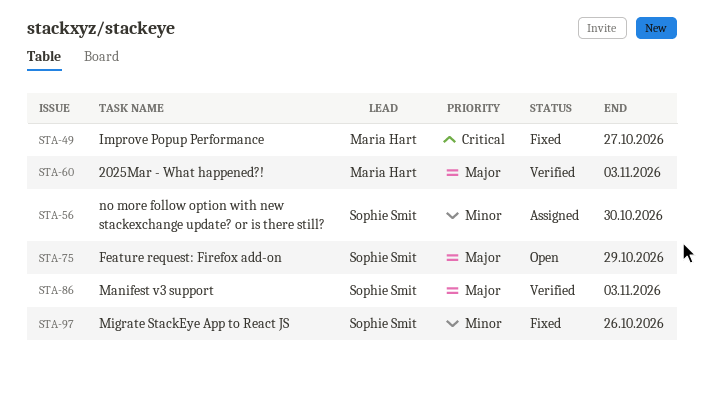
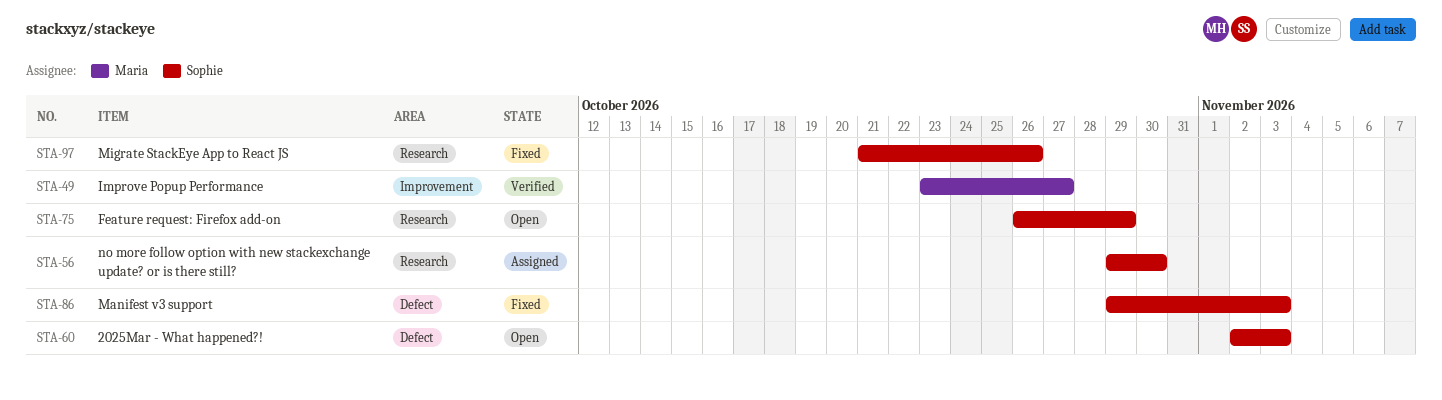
STA-49, status: Fixed -> Verified
STA-60, status: Verified -> Open
STA-60, owner: Maria Hart -> Sophie Smit
STA-86, status: Verified -> Fixed

